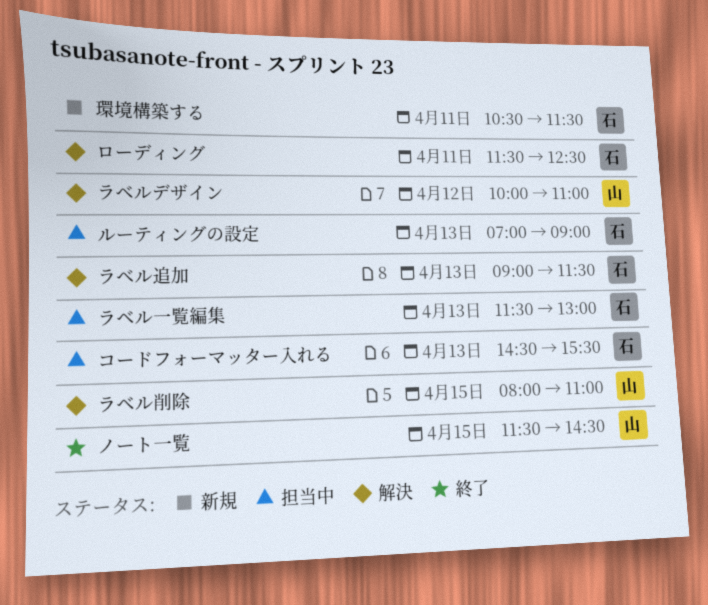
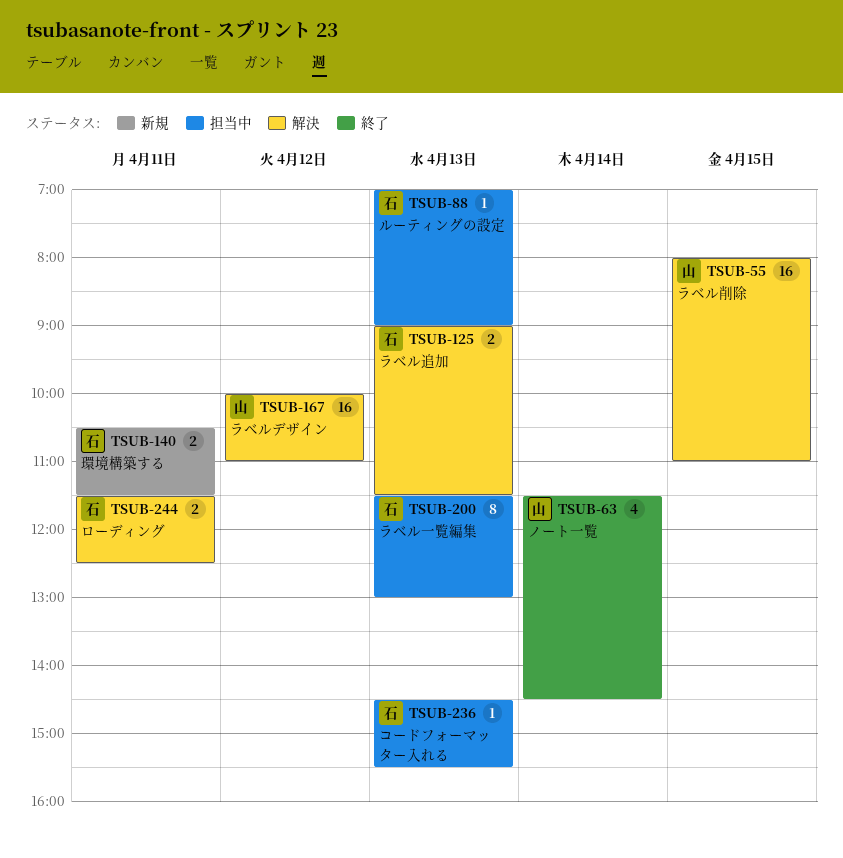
ノート一覧, day: Apr 15 -> Apr 14

